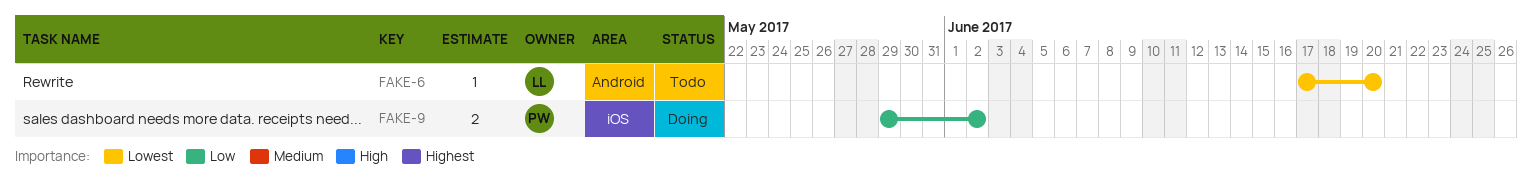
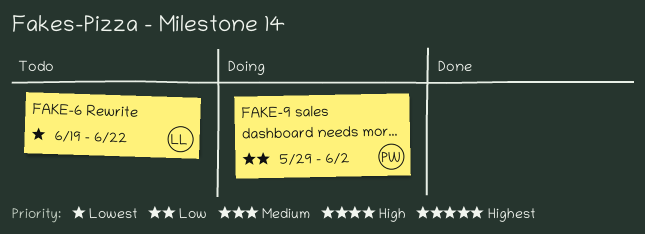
FAKE-6, start: Jun 17 -> Jun 19
FAKE-6, due: Jun 20 -> Jun 22

